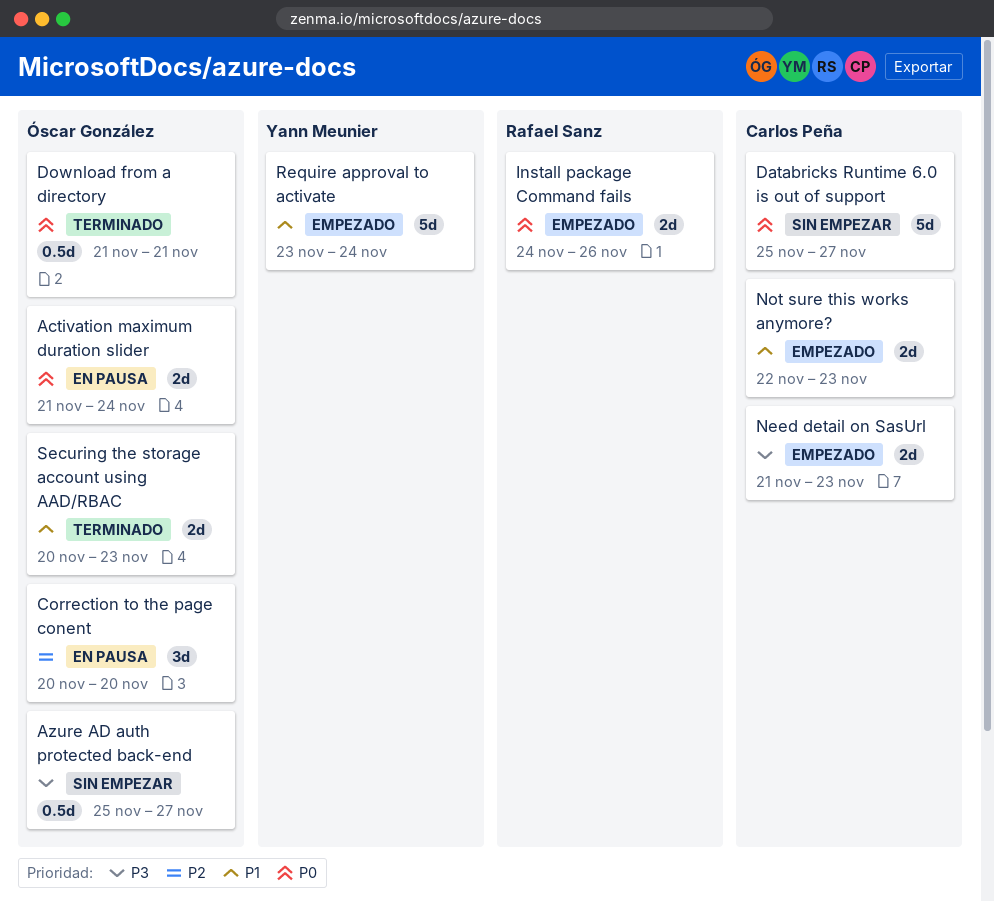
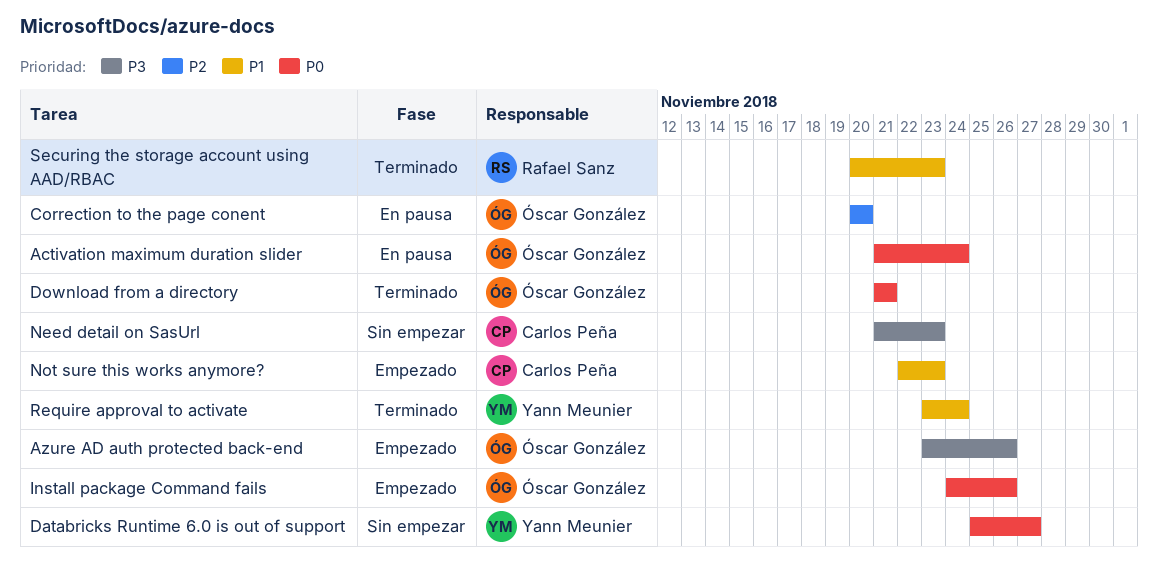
Azure AD auth protected back-end, status: Sin empezar -> Empezado
Azure AD auth protected back-end, start: Nov 25 -> Nov 23
Azure AD auth protected back-end, due: Nov 27 -> Nov 26
Databricks Runtime 6.0 is out of support, owner: Carlos Peña -> Yann Meunier
Install package Command fails, owner: Rafael Sanz -> Óscar González
Need detail on SasUrl, status: Empezado -> Sin empezar
Require approval to activate, status: Empezado -> Terminado
Securing the storage account using AAD/RBAC, owner: Óscar González -> Rafael Sanz

